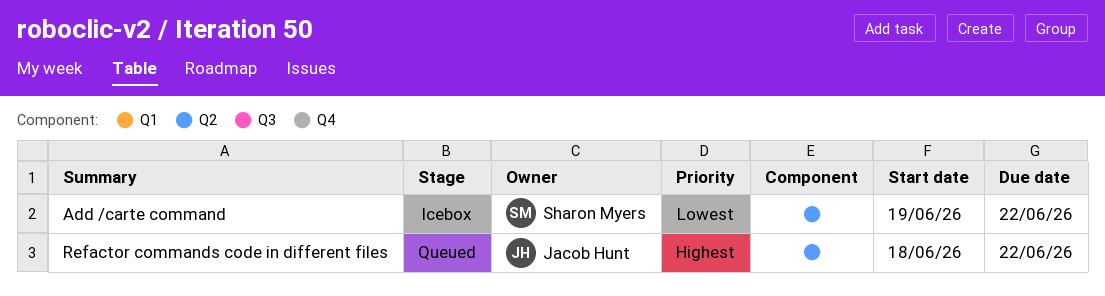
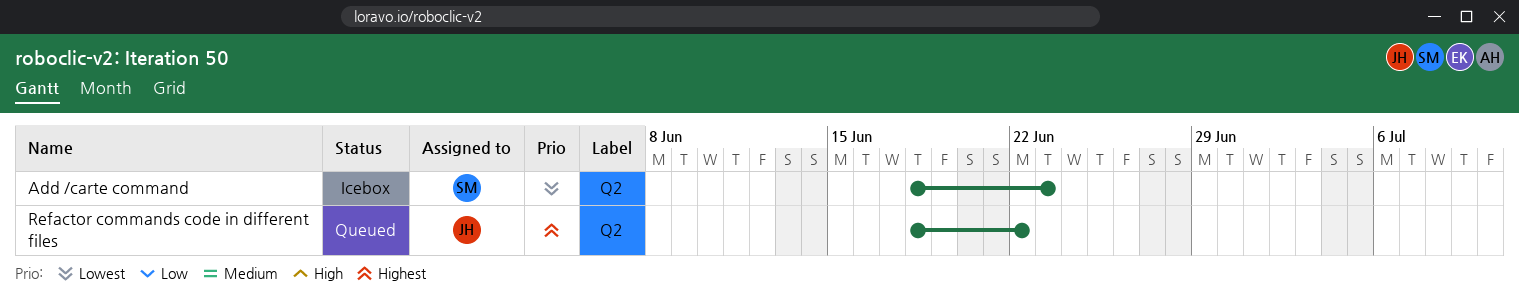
Add /carte command, start: Jun 19 -> Jun 18
Add /carte command, due: Jun 22 -> Jun 23

